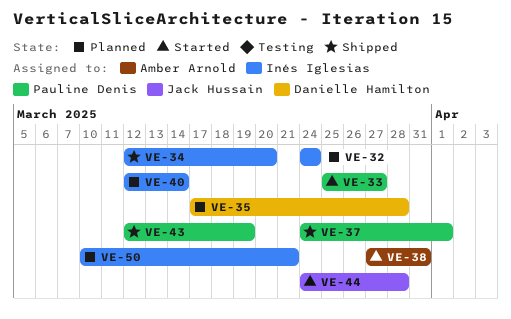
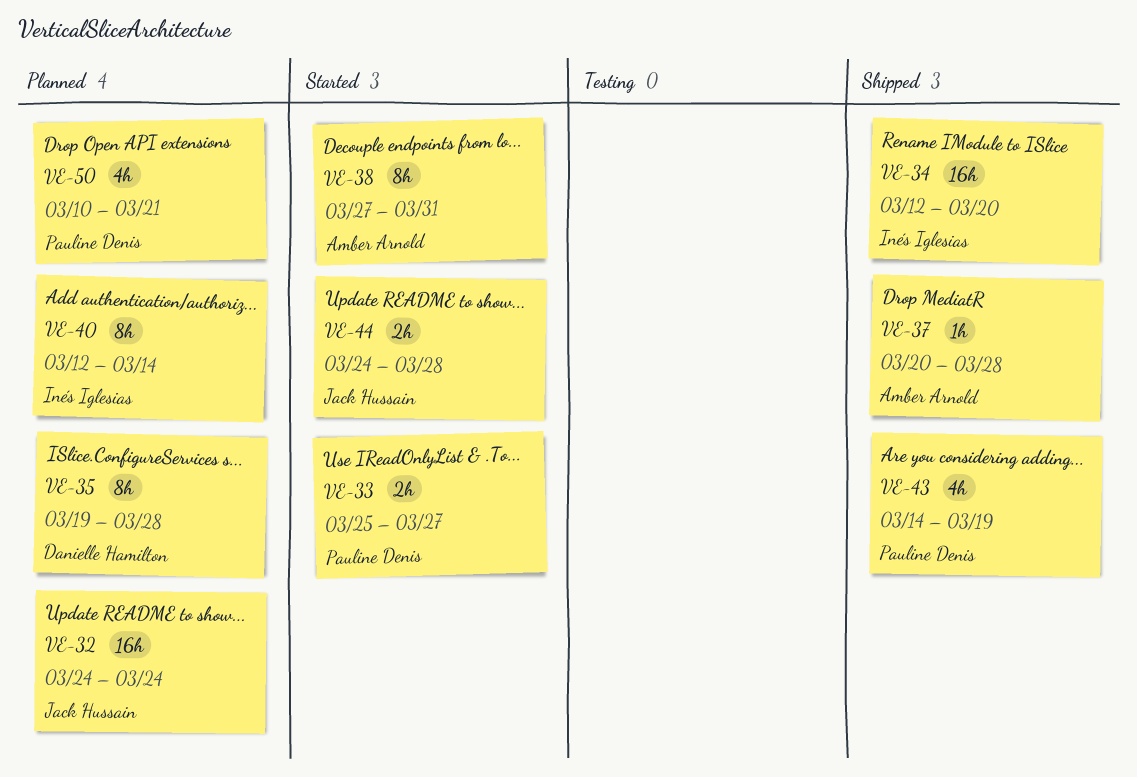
VE-32, owner: Inés Iglesias -> Jack Hussain
VE-35, start: Mar 17 -> Mar 19
VE-37, owner: Pauline Denis -> Amber Arnold
VE-37, start: Mar 24 -> Mar 20
VE-37, due: Apr 1 -> Mar 28
VE-43, start: Mar 12 -> Mar 14
VE-50, owner: Inés Iglesias -> Pauline Denis

